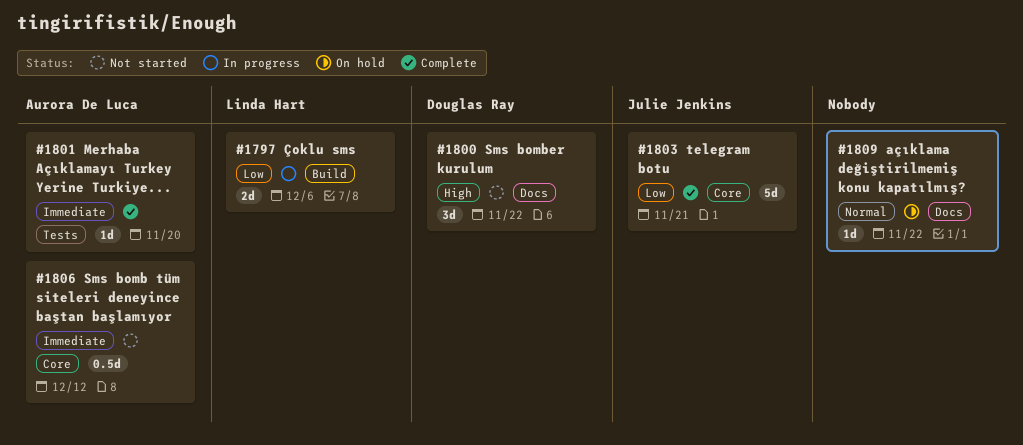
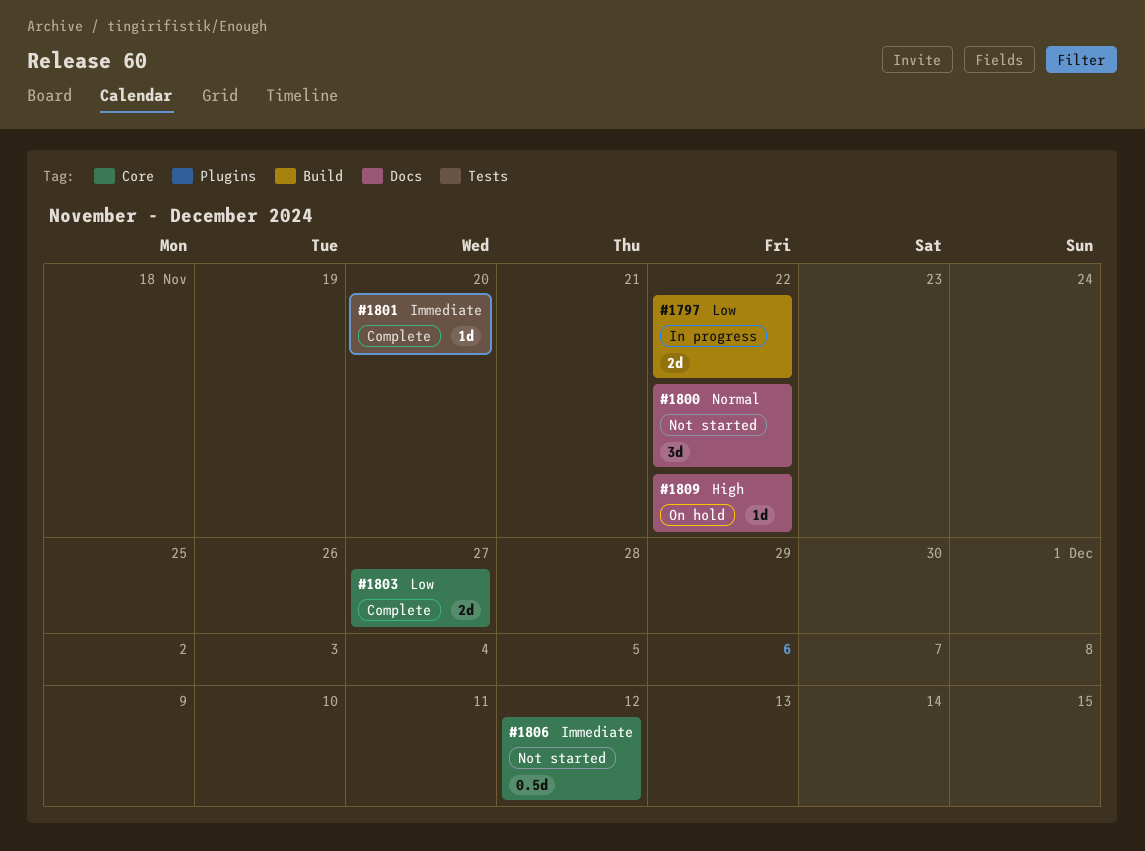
#1797, due: Dec 6 -> Nov 22
#1800, priority: High -> Normal
#1803, estimate: 5d -> 2d
#1803, due: Nov 21 -> Nov 27
#1809, priority: Normal -> High

